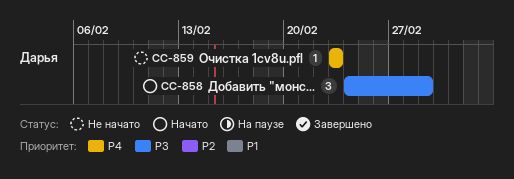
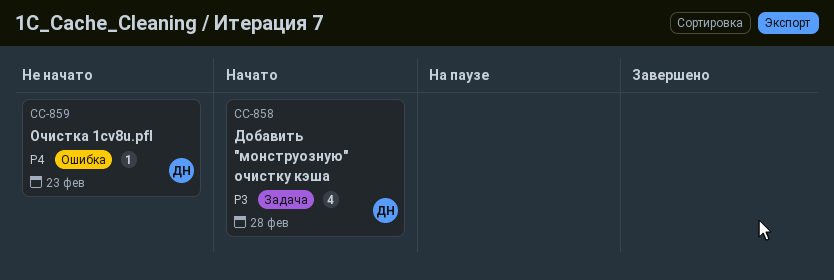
CC-858, estimate: 3 -> 4
CC-858, due: Mar 1 -> Feb 28

